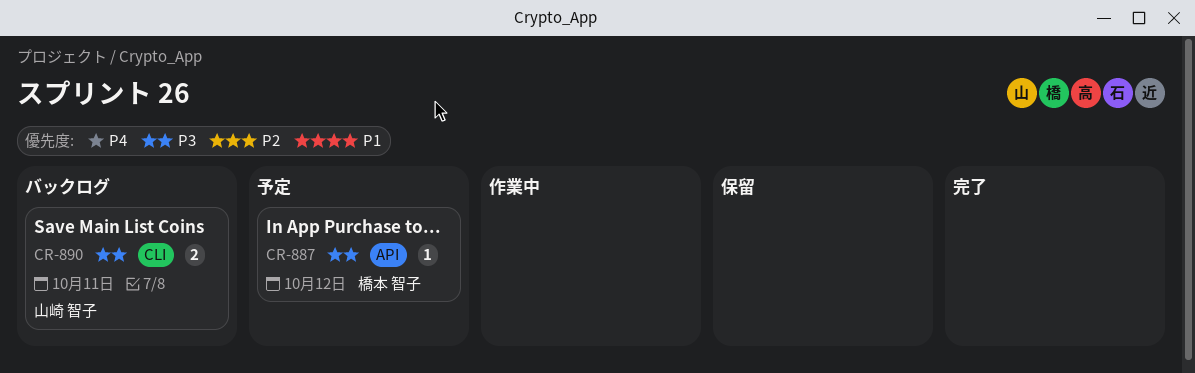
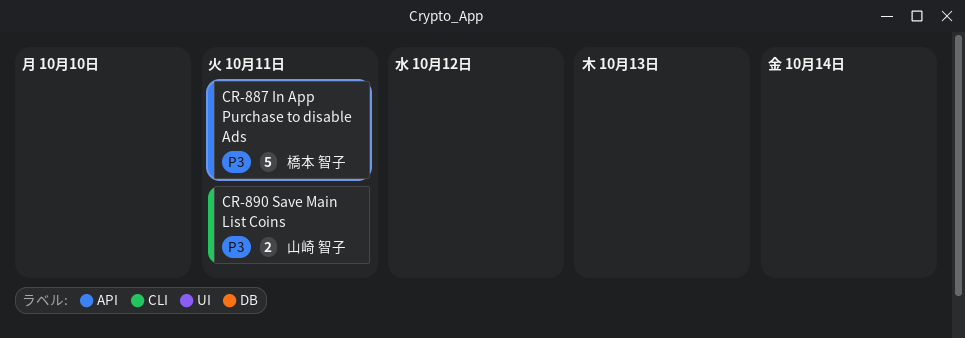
CR-887, estimate: 1 -> 5
CR-887, due: Oct 12 -> Oct 11

